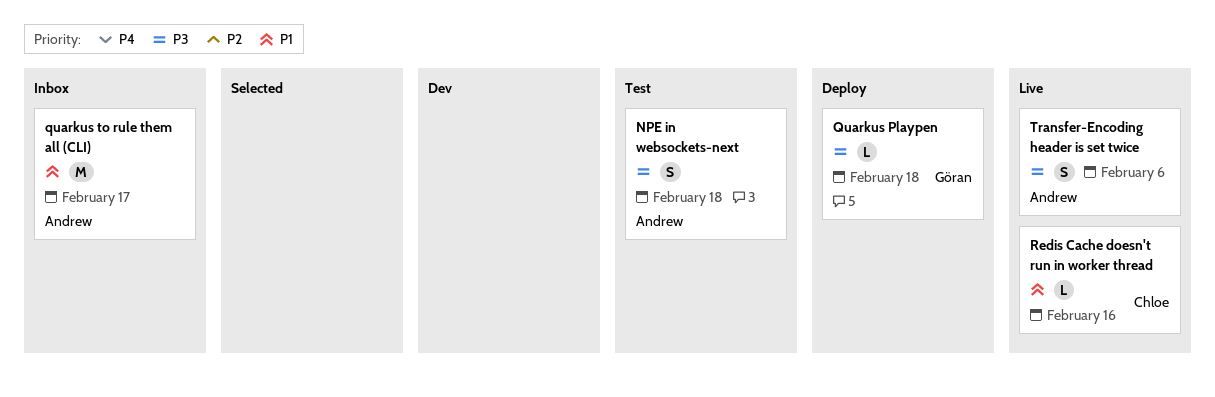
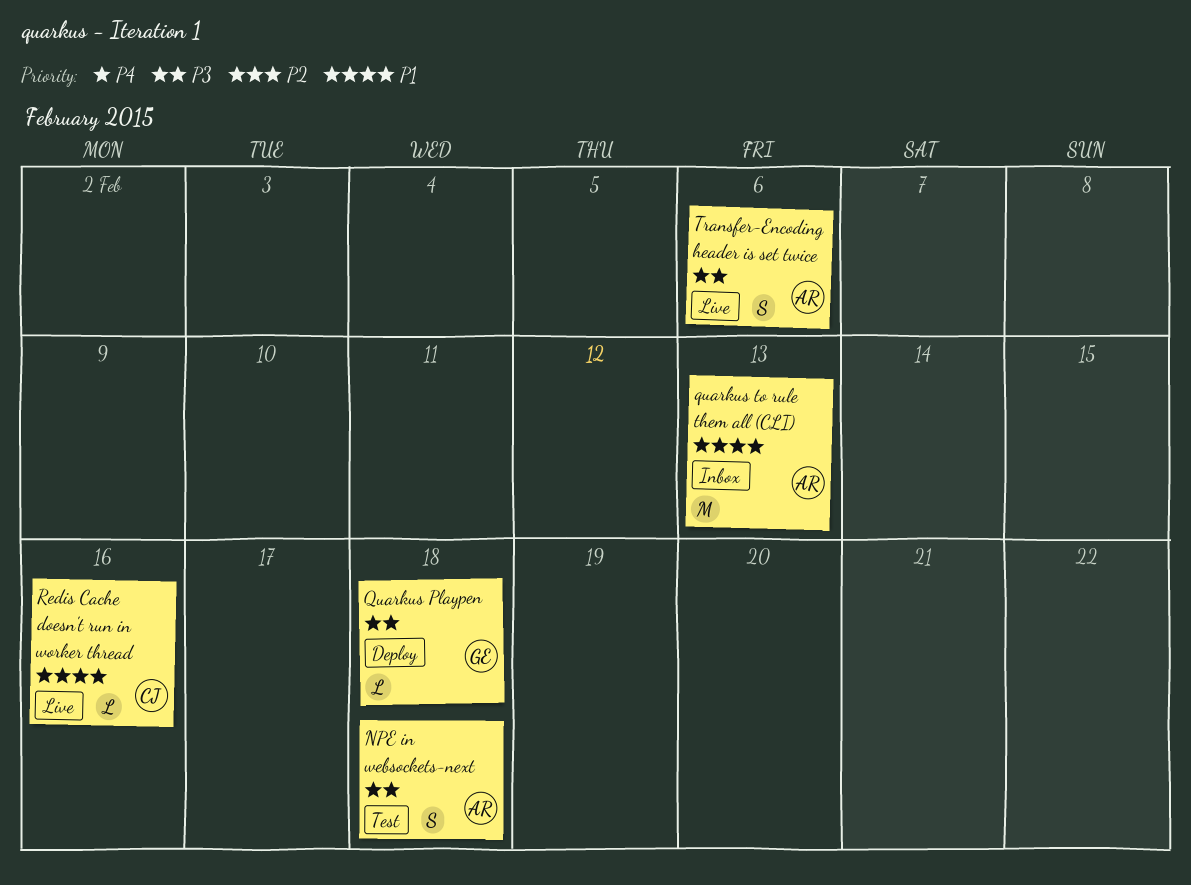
quarkus to rule them all (CLI), due: Feb 17 -> Feb 13

